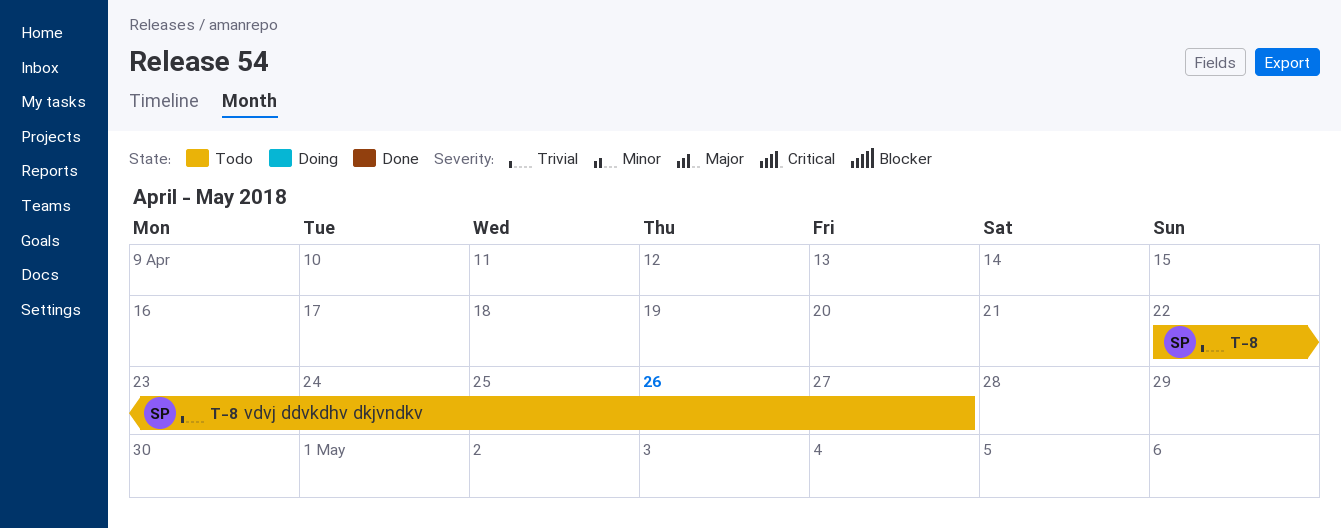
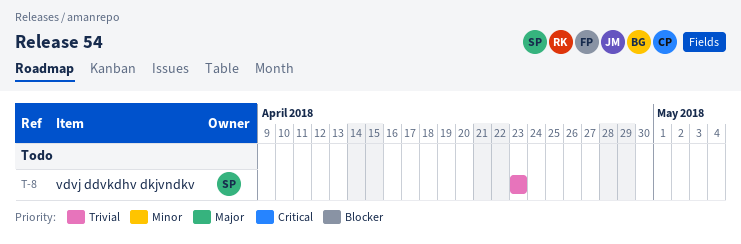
T-8, start: Apr 22 -> Apr 23
T-8, due: Apr 27 -> Apr 23

